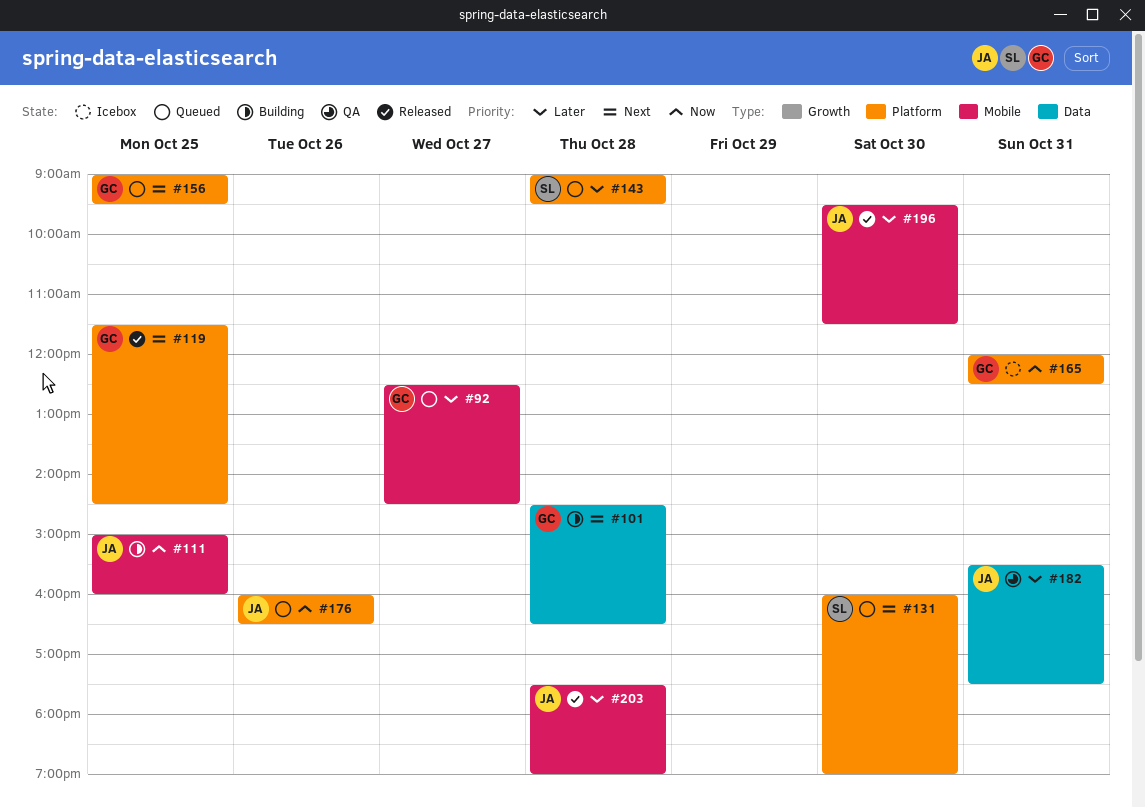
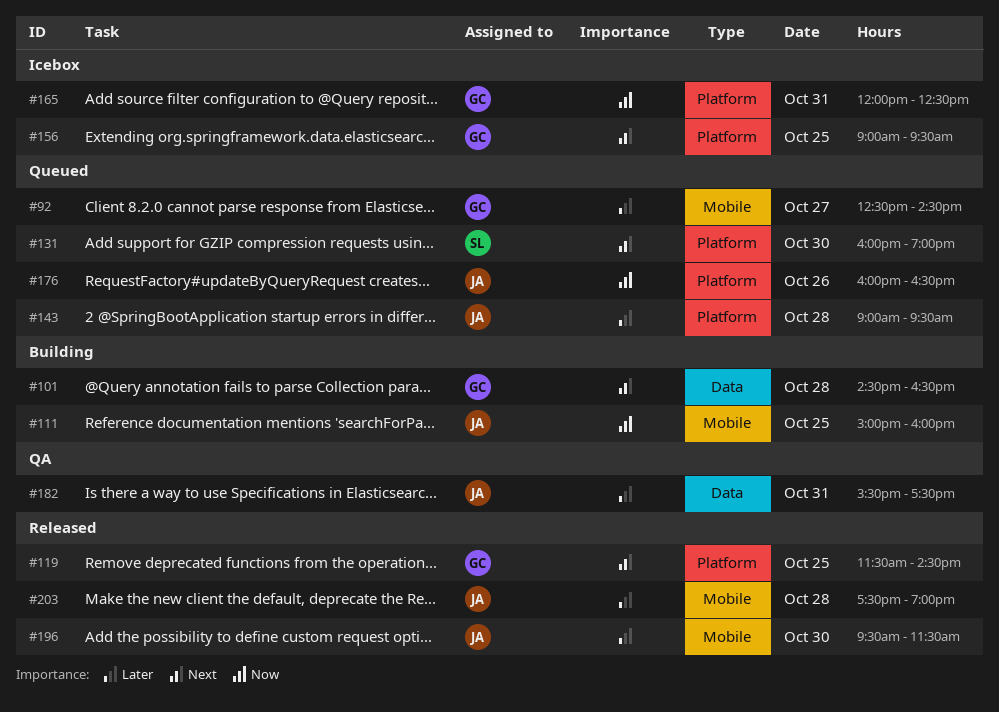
#143, owner: SL -> JA
#156, status: Queued -> Icebox

